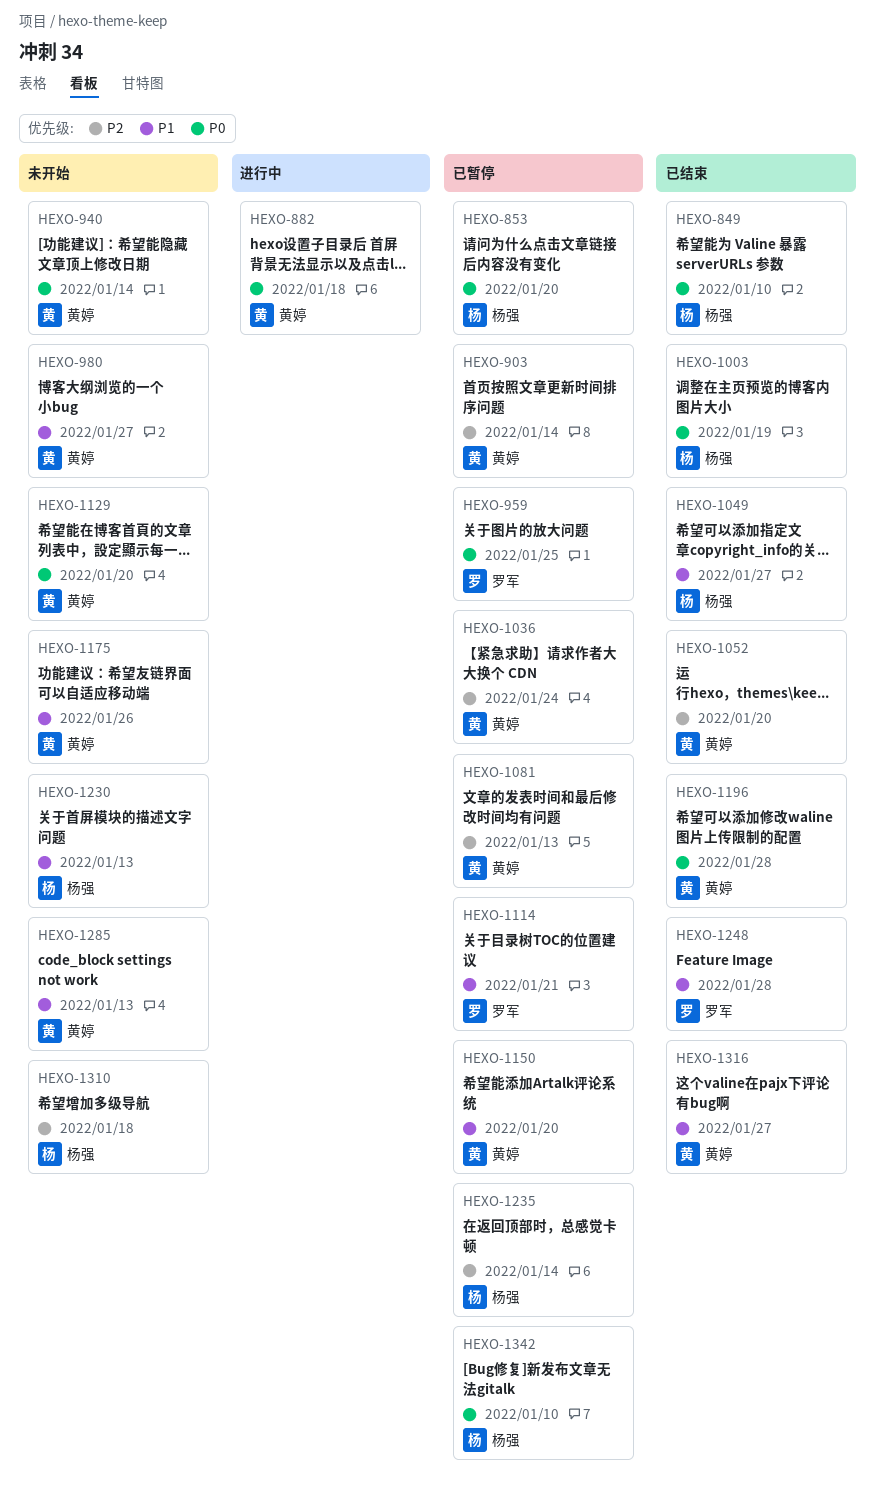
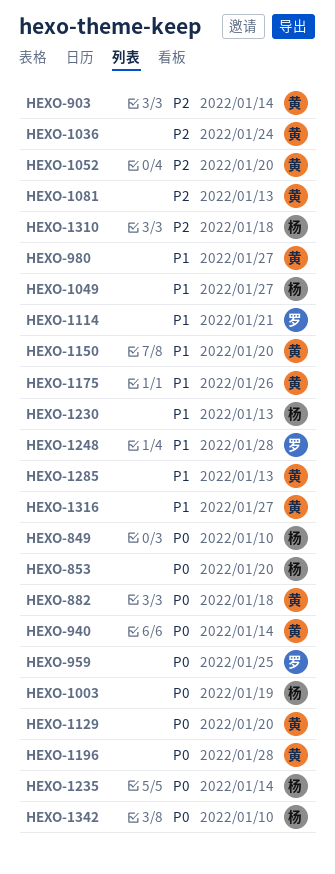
HEXO-1235, priority: P2 -> P0

